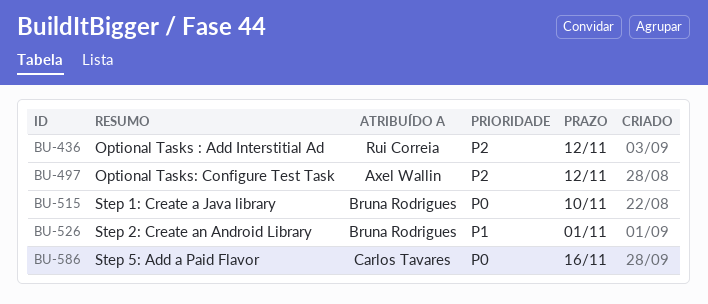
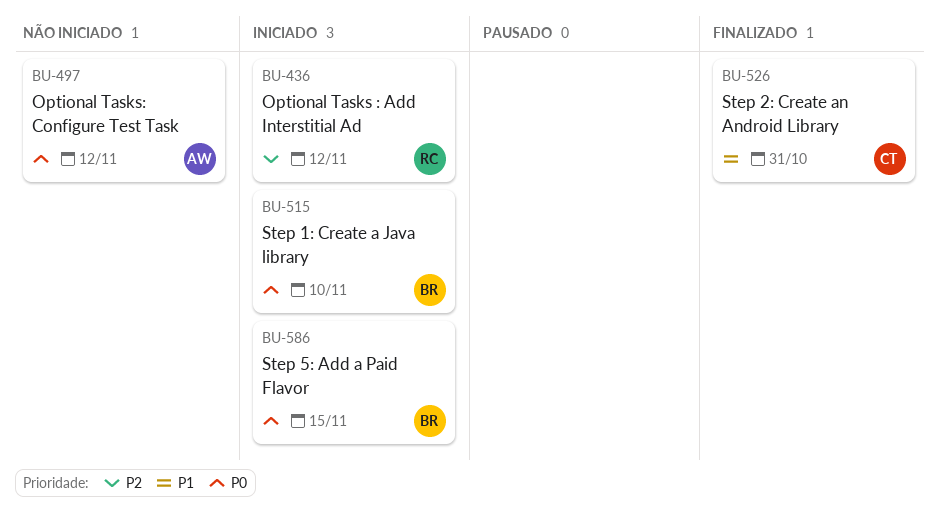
BU-497, priority: P2 -> P0
BU-526, owner: Bruna Rodrigues -> Carlos Tavares
BU-526, due: Nov 1 -> Oct 31
BU-586, owner: Carlos Tavares -> Bruna Rodrigues
BU-586, due: Nov 16 -> Nov 15

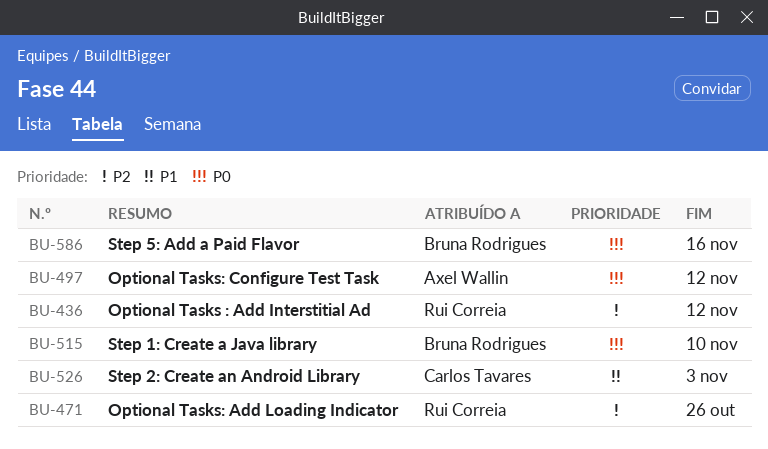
BU-471: none -> present
BU-526, due: Oct 31 -> Nov 3
BU-586, due: Nov 15 -> Nov 16

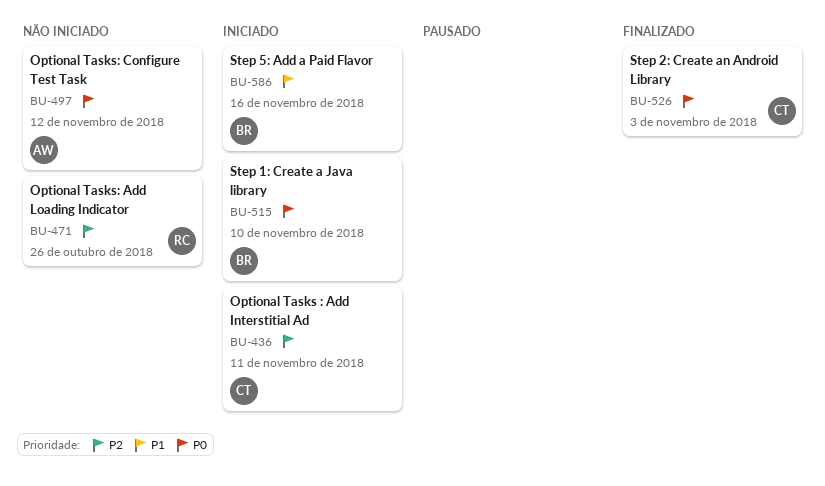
BU-436, owner: Rui Correia -> Carlos Tavares
BU-436, due: Nov 12 -> Nov 11
BU-526, priority: P1 -> P0
BU-586, priority: P0 -> P1

